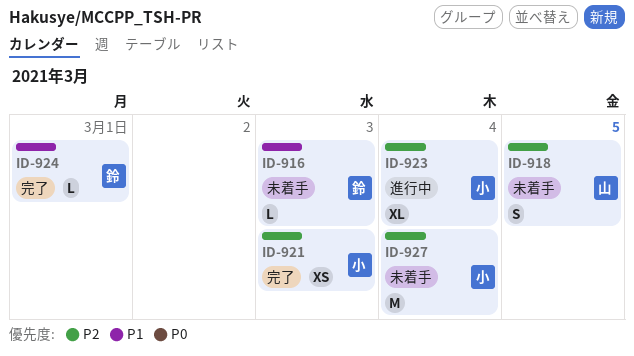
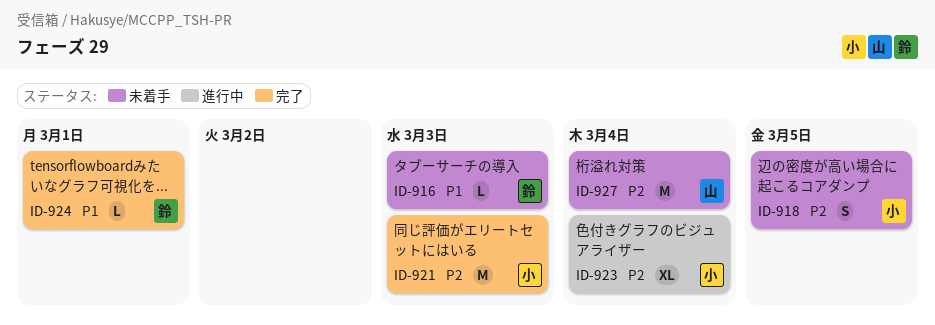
ID-918, owner: 山 -> 小
ID-921, estimate: XS -> M
ID-927, owner: 小 -> 山

